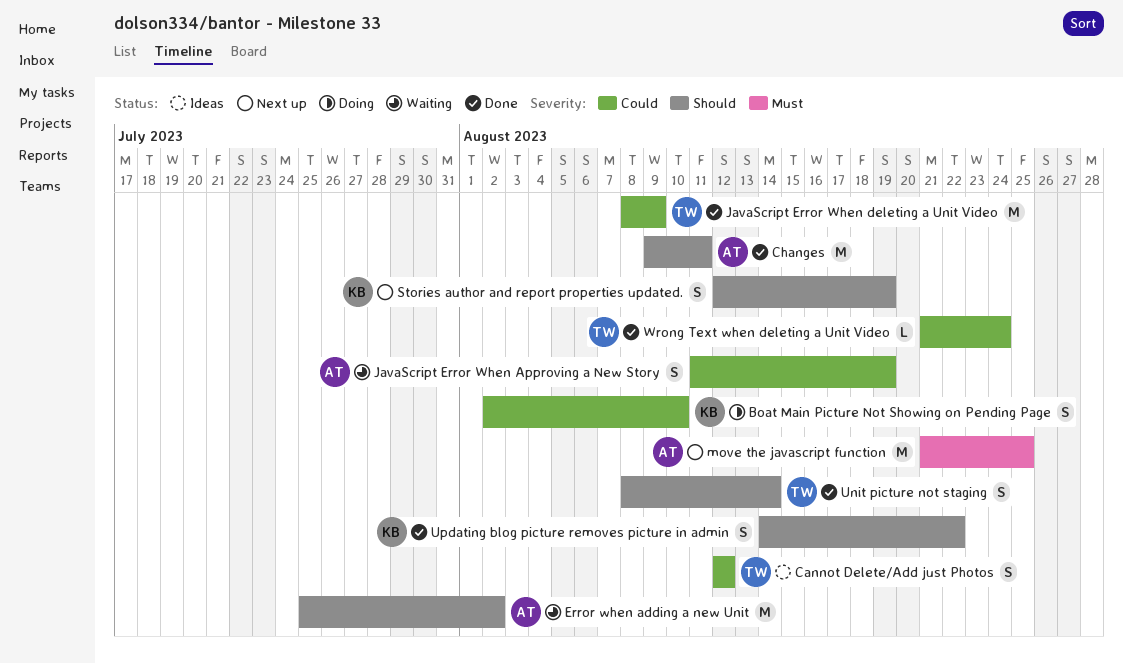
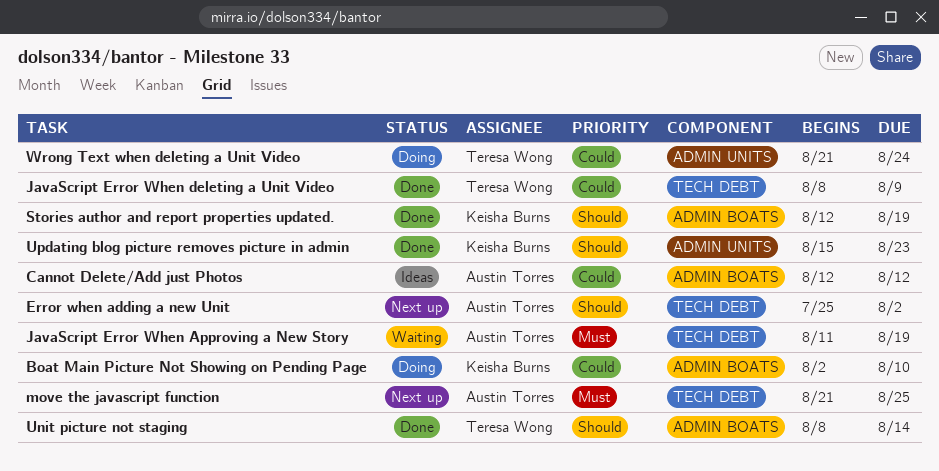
Cannot Delete/Add just Photos, owner: Teresa Wong -> Austin Torres
Changes: present -> none
Error when adding a new Unit, status: Waiting -> Next up
JavaScript Error When Approving a New Story, priority: Could -> Must
Stories author and report properties updated., status: Next up -> Done
Updating blog picture removes picture in admin, start: Aug 14 -> Aug 15
Updating blog picture removes picture in admin, due: Aug 22 -> Aug 23
Wrong Text when deleting a Unit Video, status: Done -> Doing

